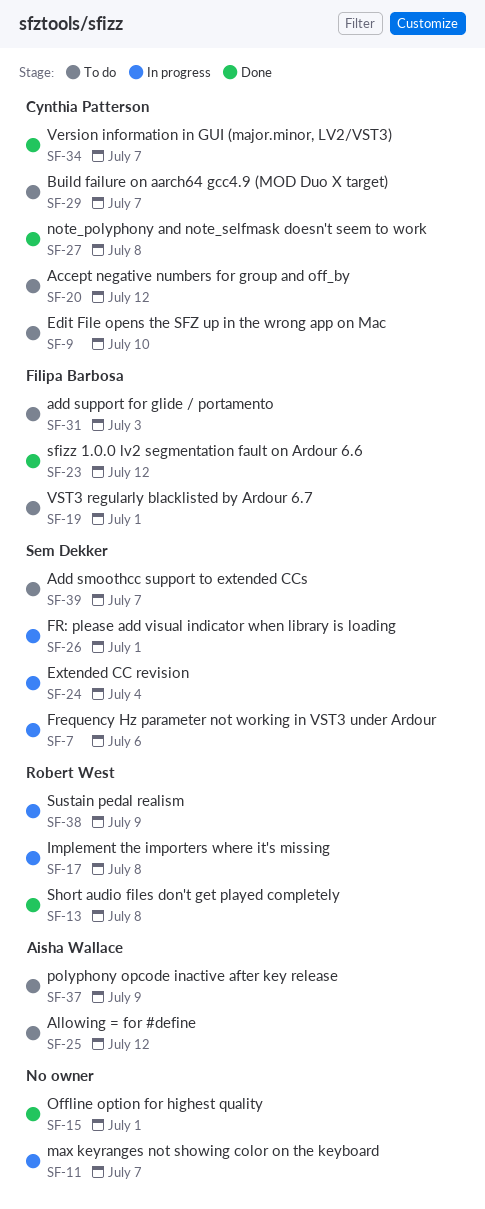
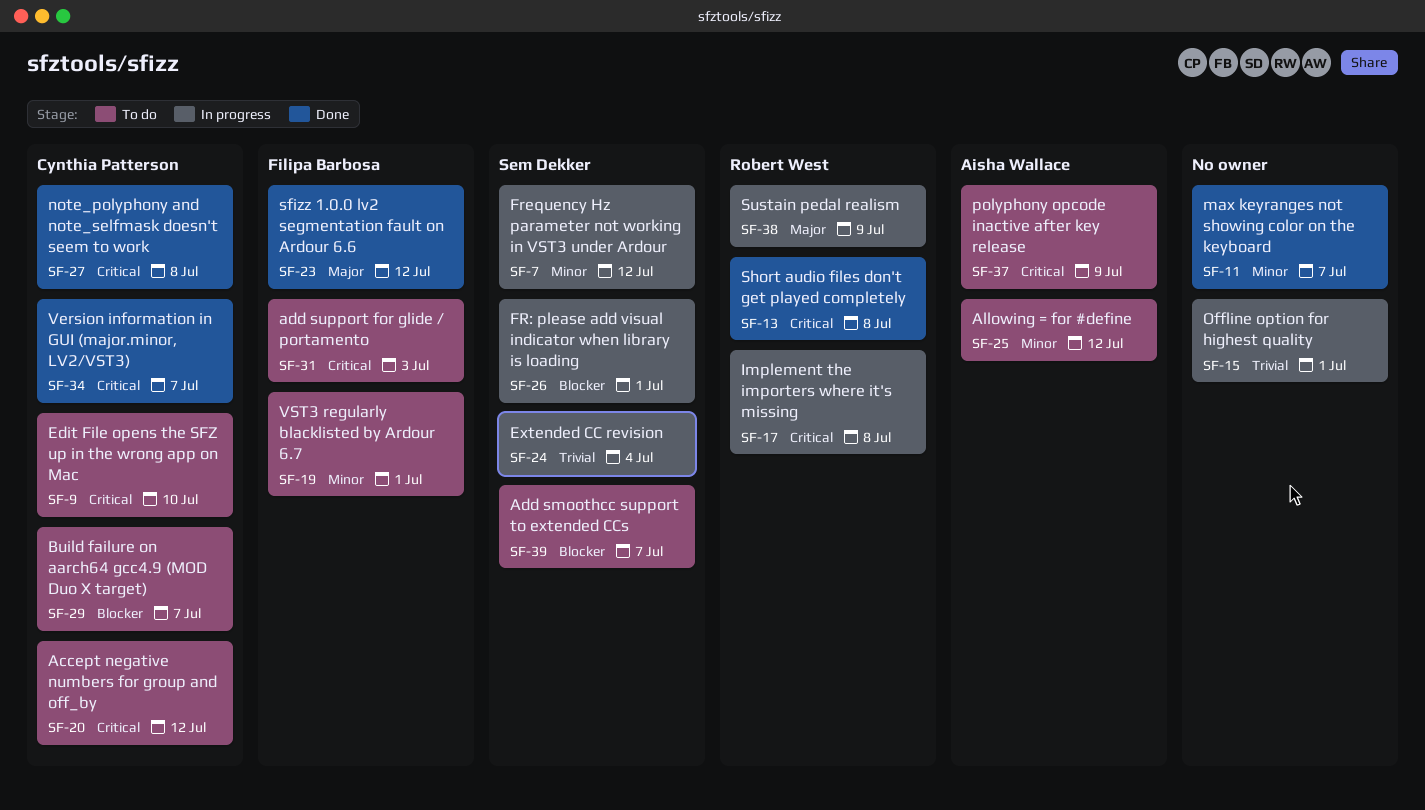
SF-7, due: Jul 6 -> Jul 12
SF-11, status: In progress -> Done
SF-15, status: Done -> In progress

